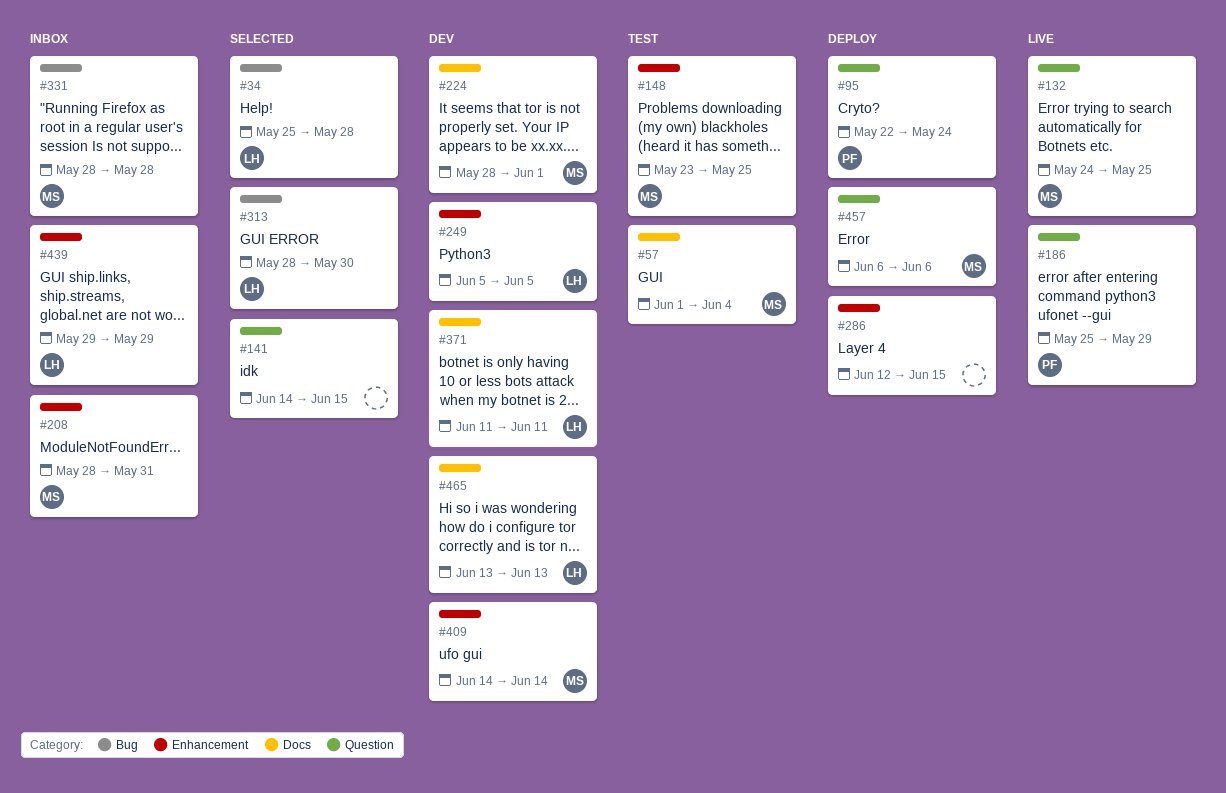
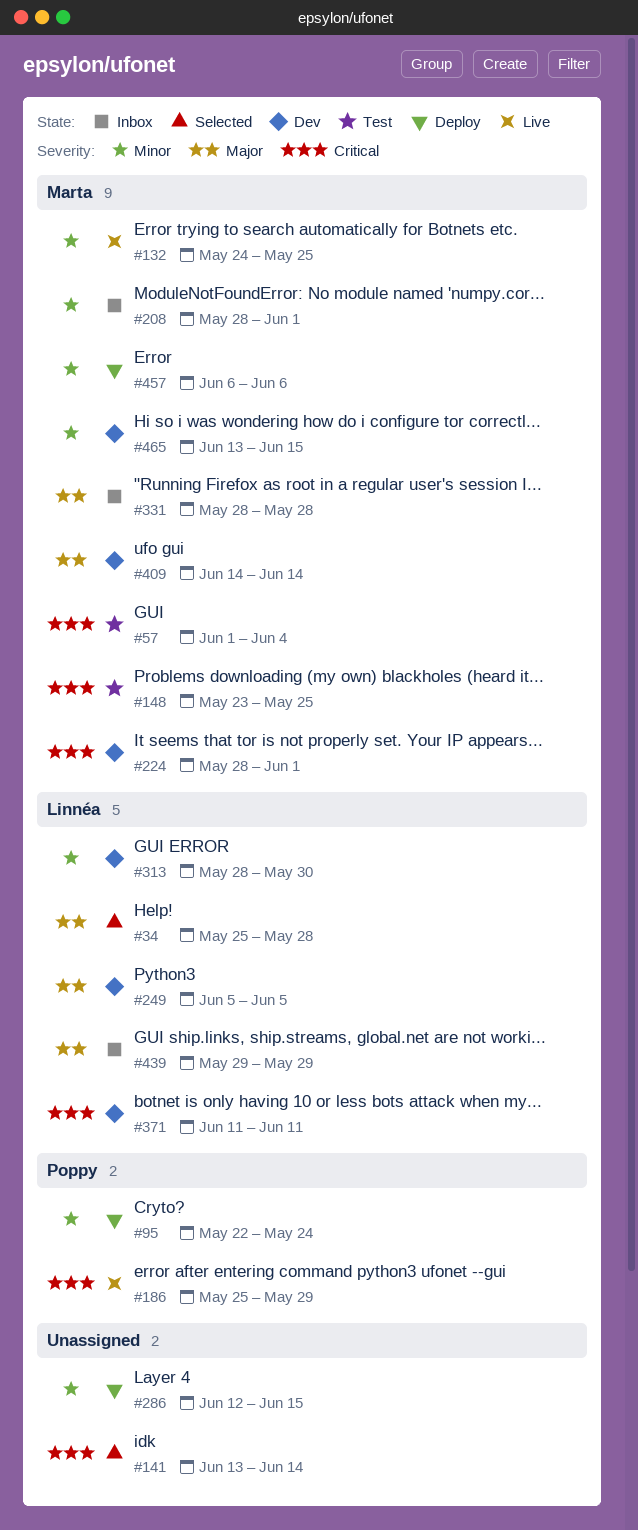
#141, start: Jun 14 -> Jun 13
#141, due: Jun 15 -> Jun 14
#208, due: May 31 -> Jun 1
#313, status: Selected -> Dev
#465, owner: Linnéa -> Marta
#465, due: Jun 13 -> Jun 15

